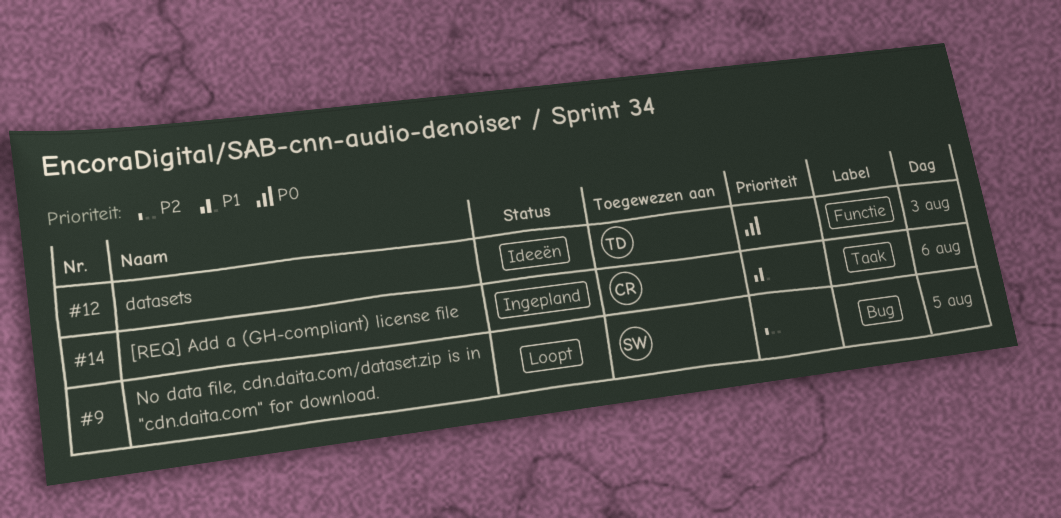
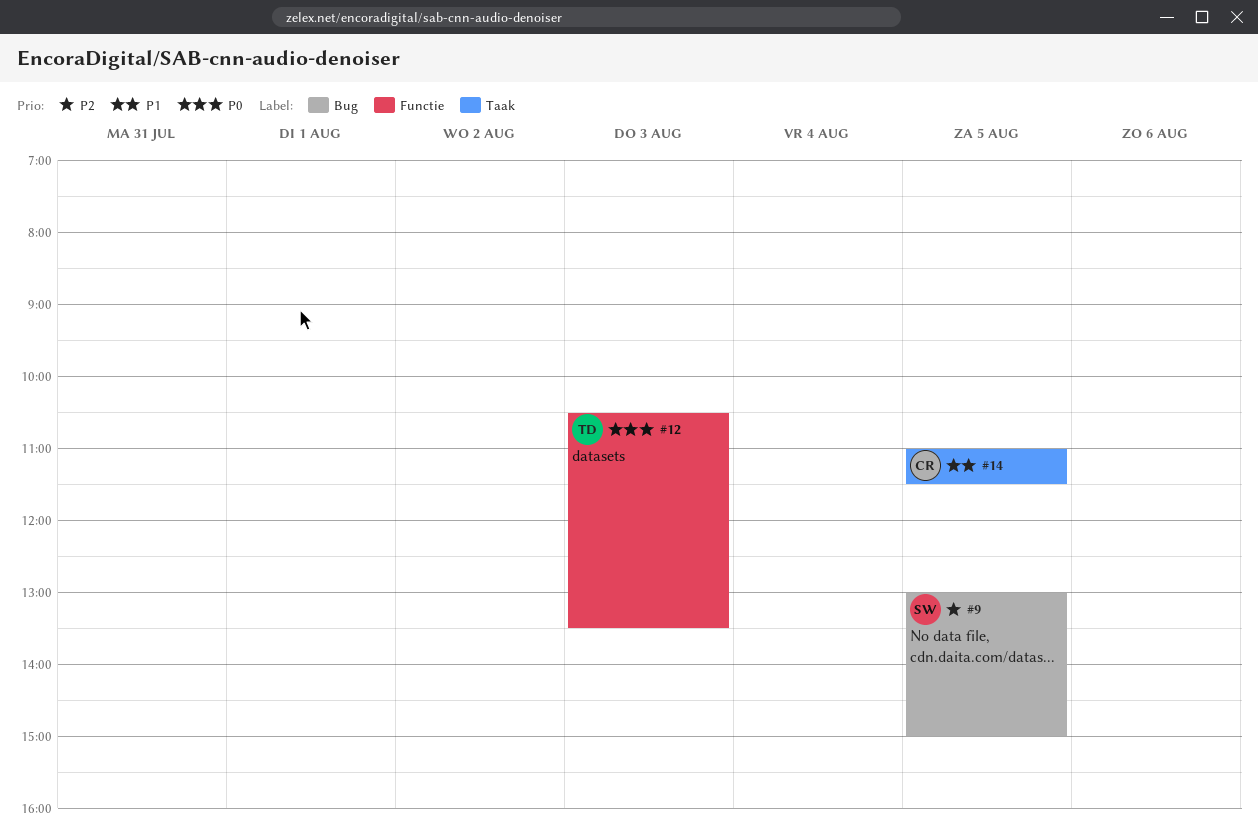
#14, day: Aug 6 -> Aug 5

